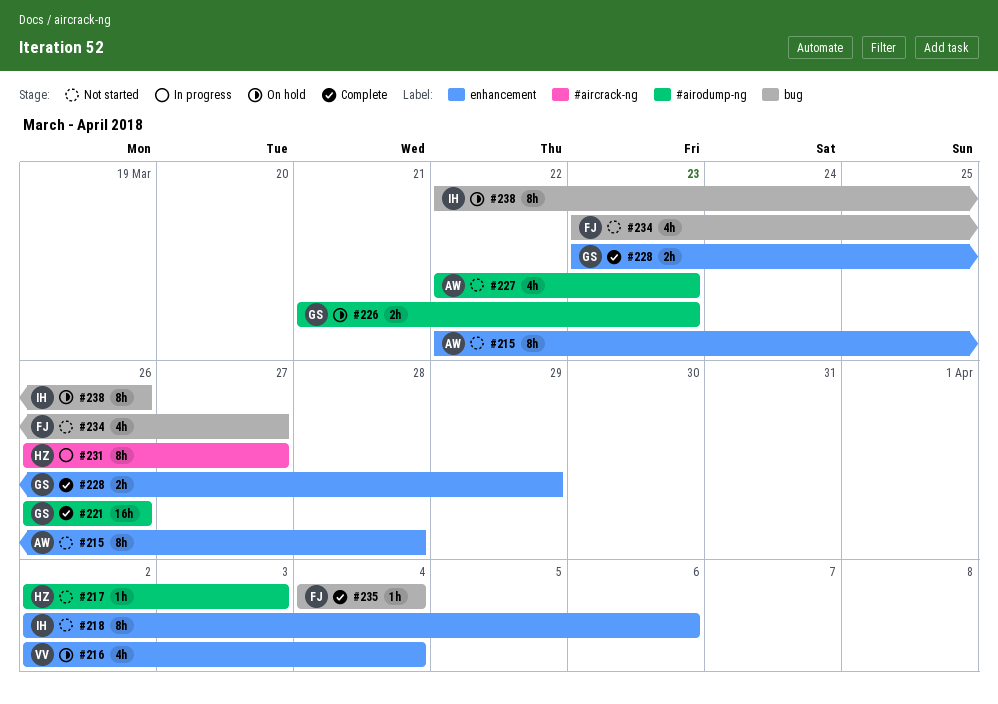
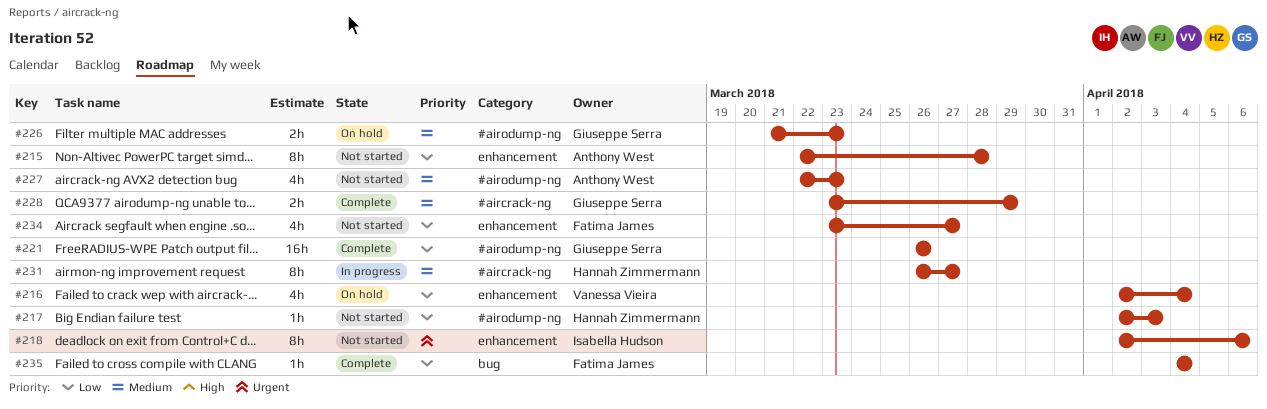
#228, label: enhancement -> #aircrack-ng
#234, label: bug -> enhancement
#238: present -> none

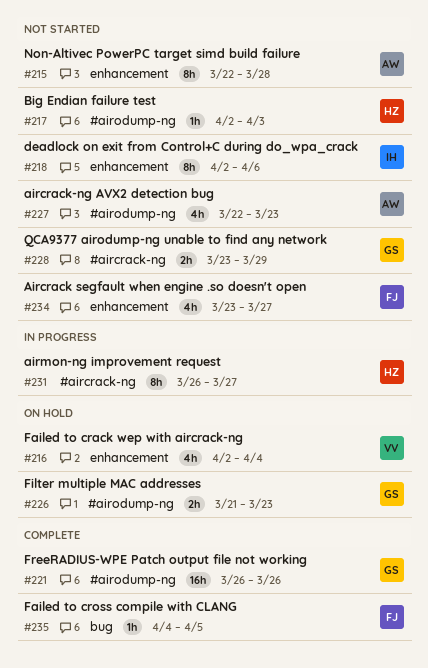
#228, status: Complete -> Not started
#235, due: Apr 4 -> Apr 5

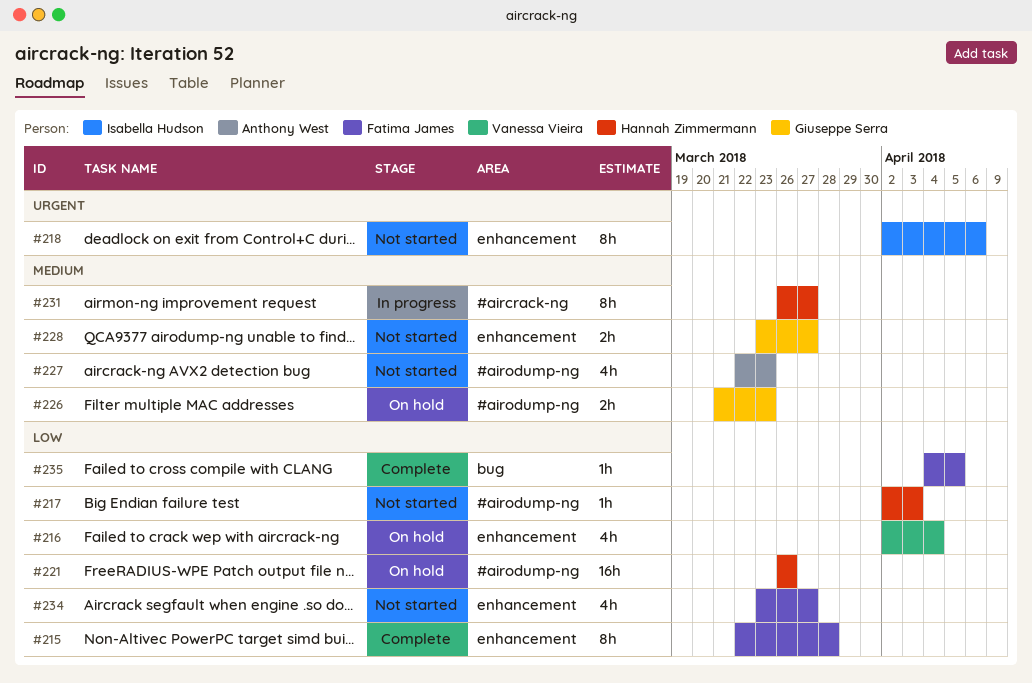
#215, status: Not started -> Complete
#215, owner: Anthony West -> Fatima James
#221, status: Complete -> On hold
#221, owner: Giuseppe Serra -> Hannah Zimmermann
#228, label: #aircrack-ng -> enhancement
#228, due: Mar 29 -> Mar 27

